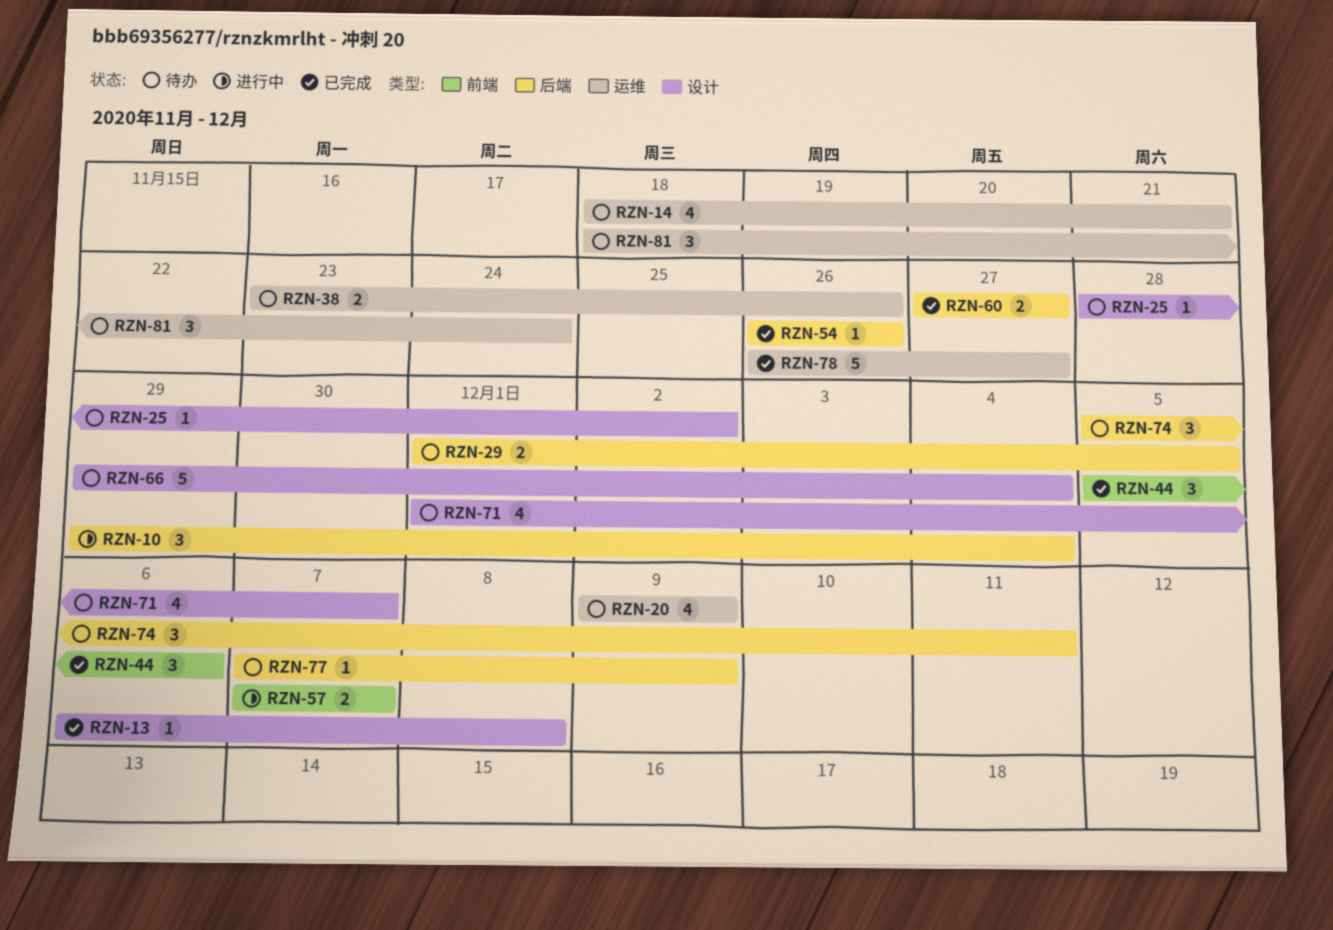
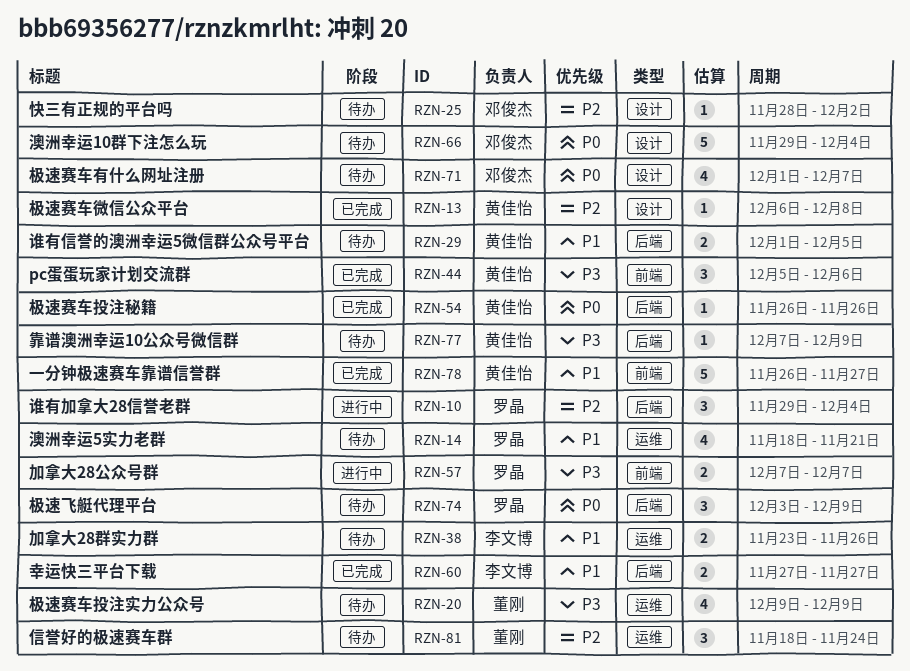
RZN-74, start: Dec 5 -> Dec 3
RZN-74, due: Dec 11 -> Dec 9
RZN-78, label: 运维 -> 前端

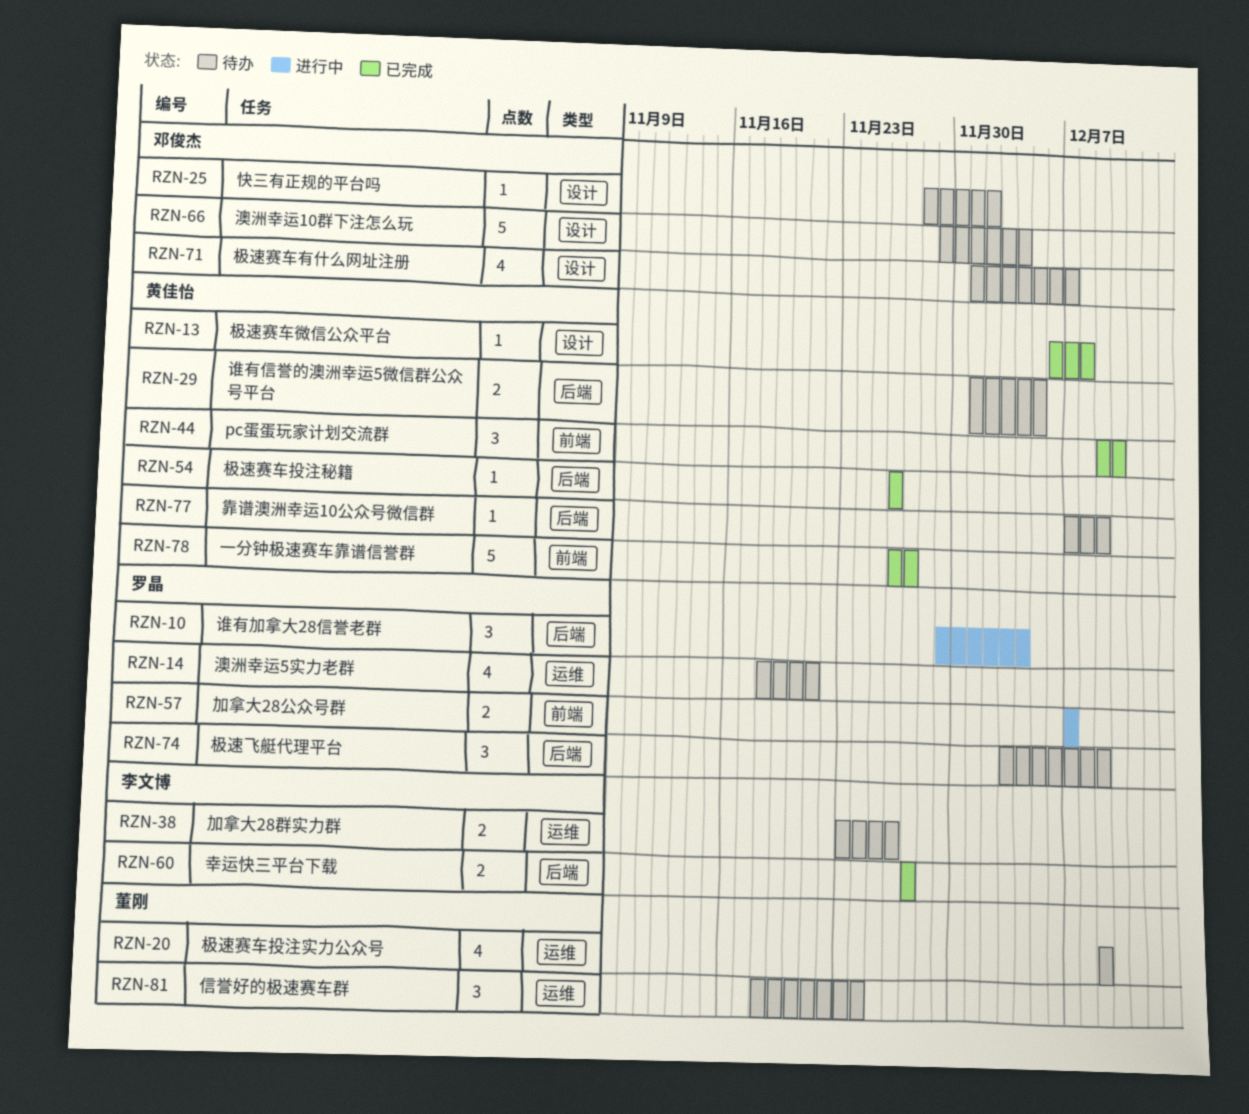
RZN-44, start: Dec 5 -> Dec 9
RZN-44, due: Dec 6 -> Dec 10

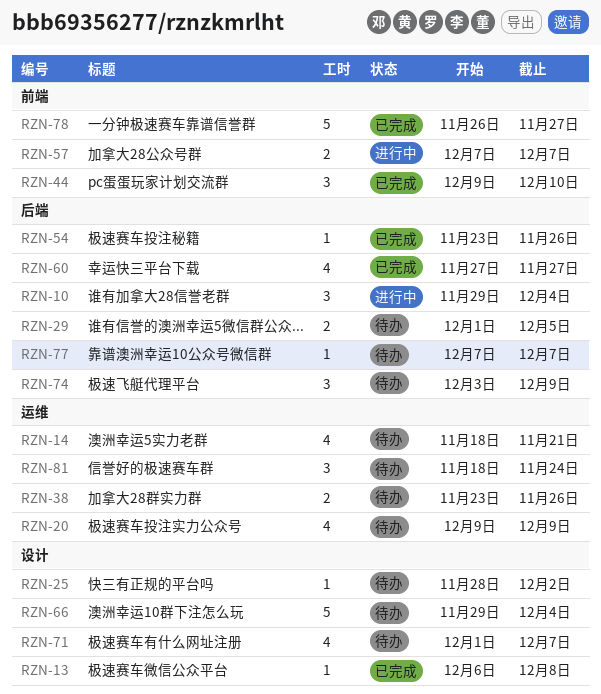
RZN-54, start: Nov 26 -> Nov 23
RZN-60, estimate: 2 -> 4
RZN-77, due: Dec 9 -> Dec 7

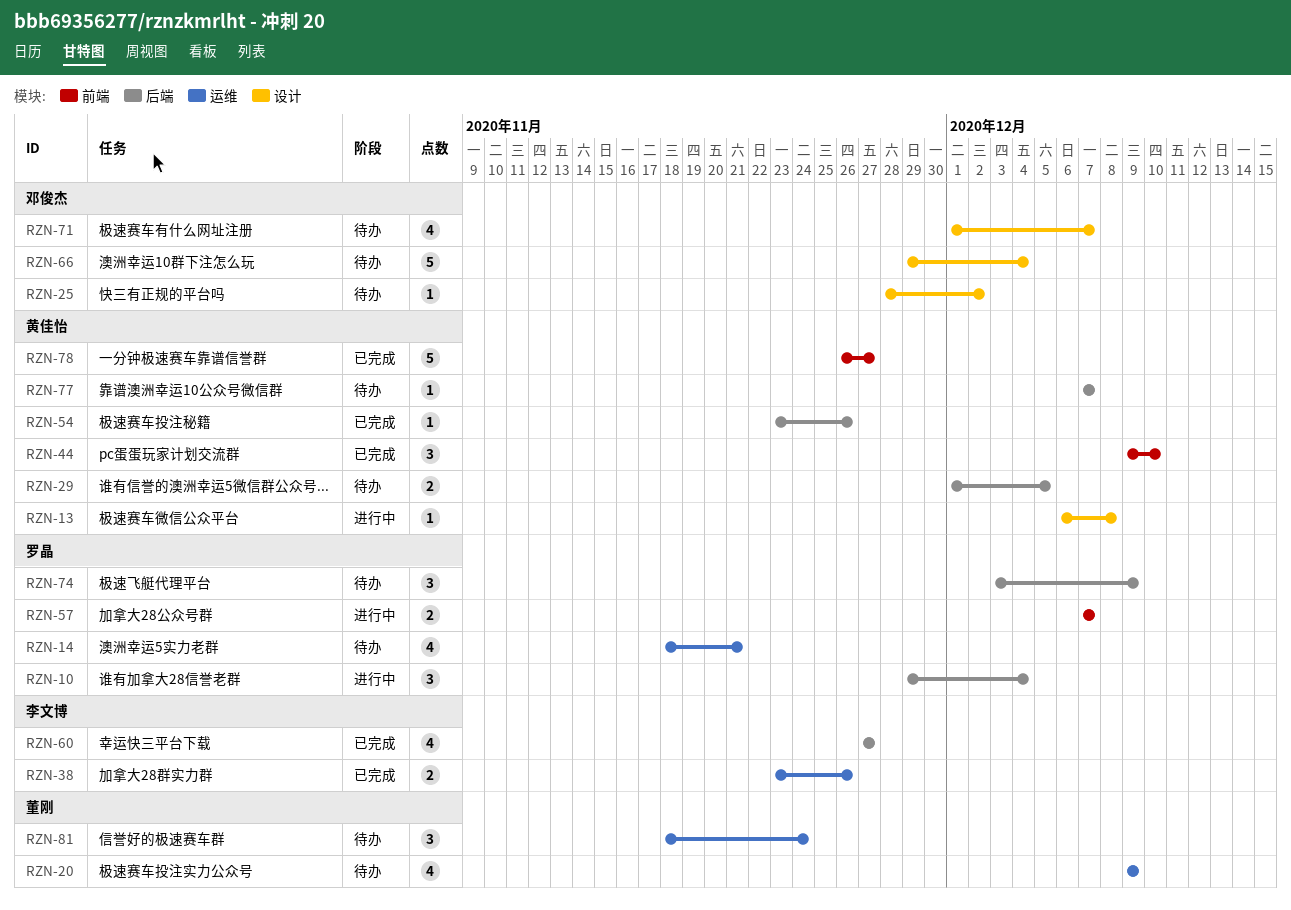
RZN-13, status: 已完成 -> 进行中
RZN-38, status: 待办 -> 已完成

